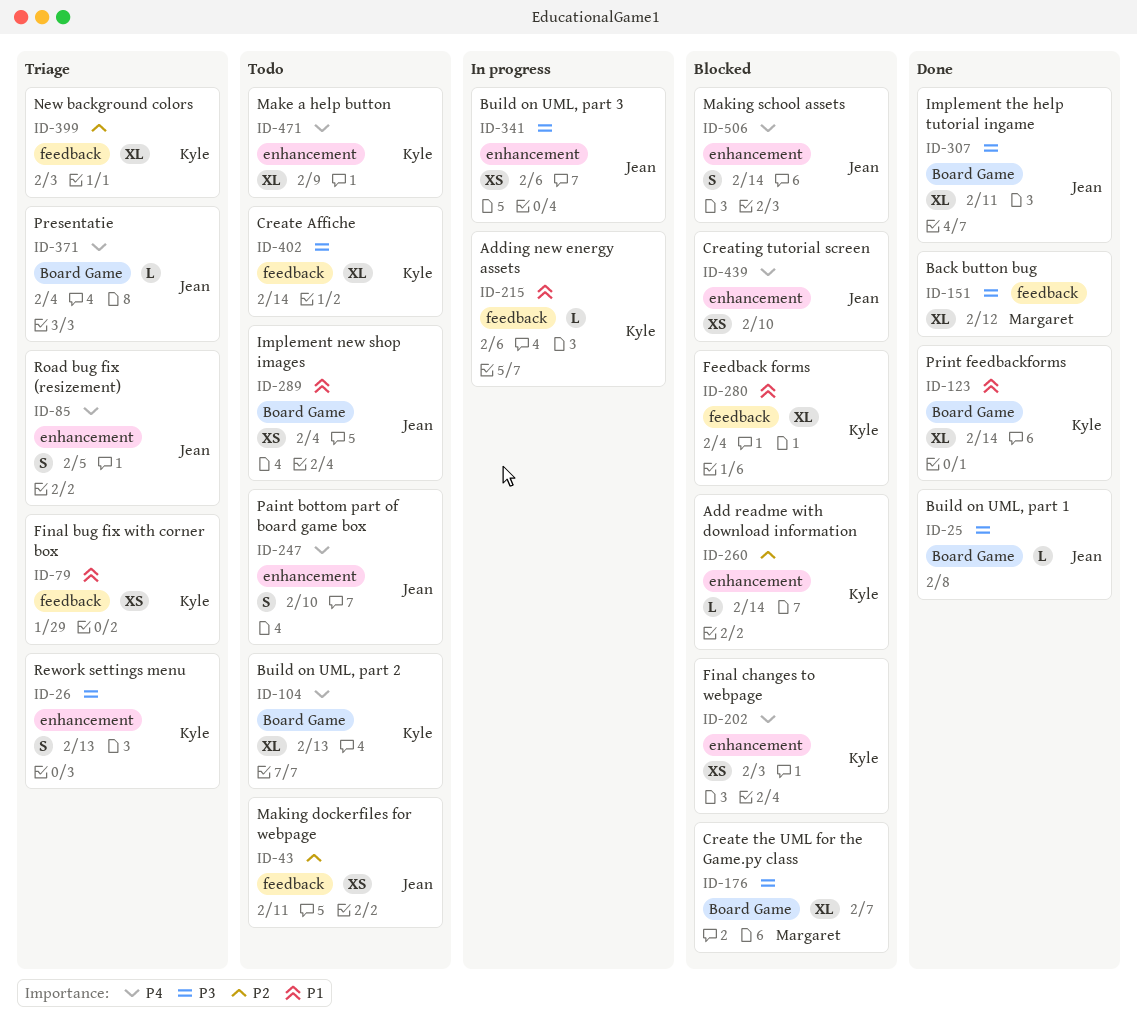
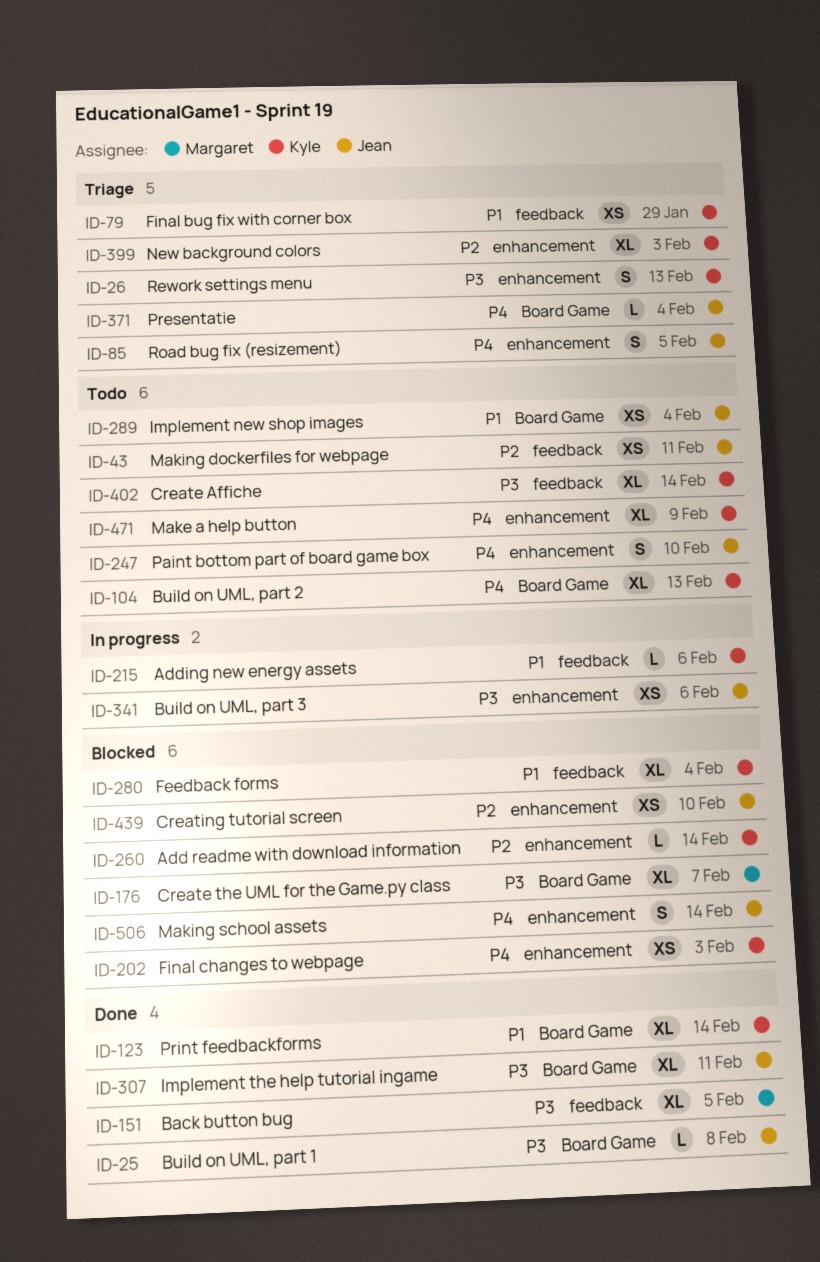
ID-151, due: Feb 12 -> Feb 5
ID-399, label: feedback -> enhancement
ID-439, priority: P4 -> P2

